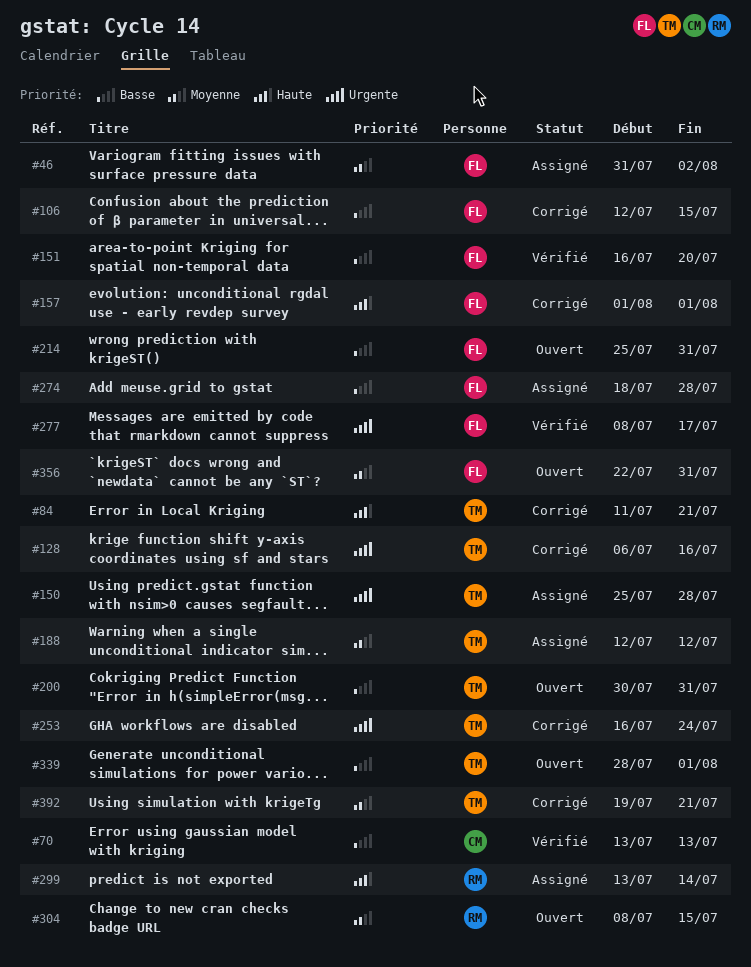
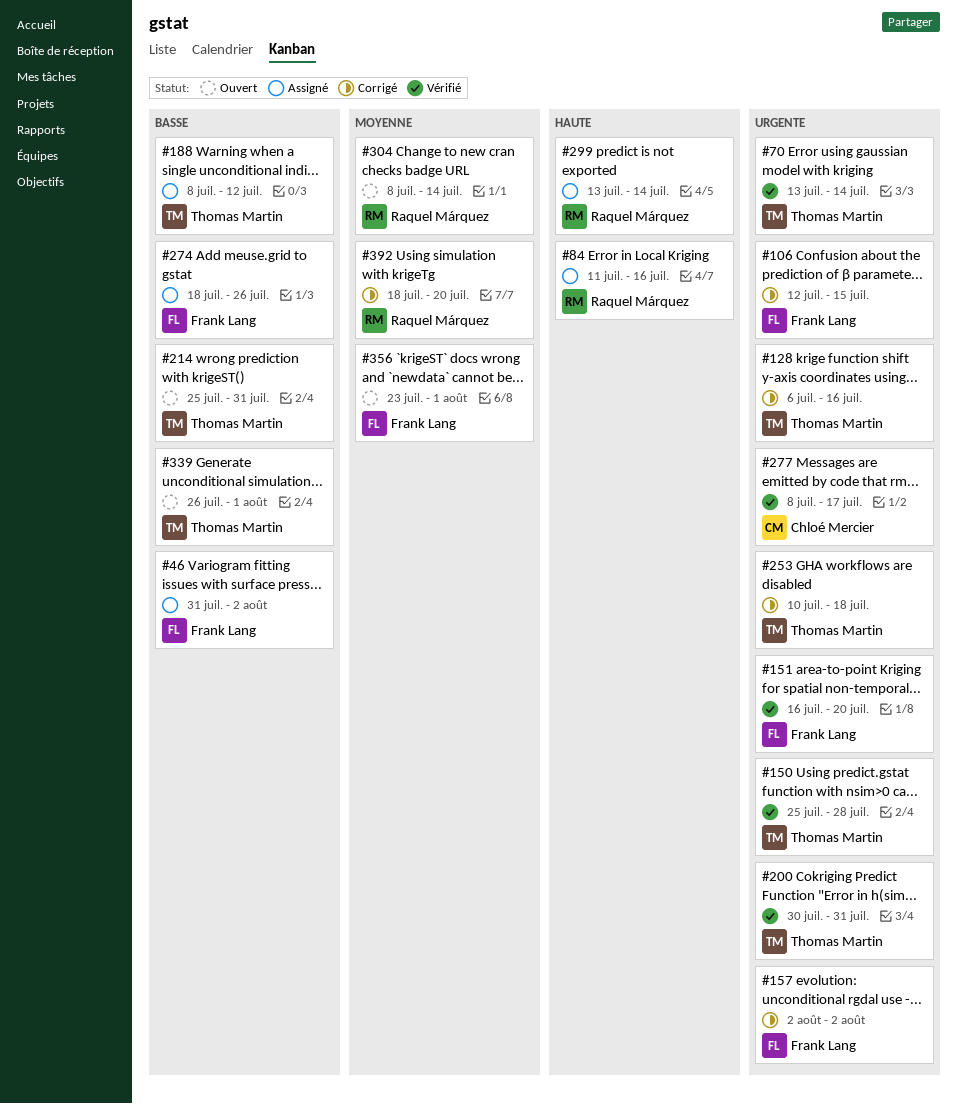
#46, priority: Moyenne -> Basse
#70, owner: Chloé Mercier -> Thomas Martin
#70, priority: Basse -> Urgente
#70, due: Jul 13 -> Jul 14
#84, status: Corrigé -> Assigné
#84, owner: Thomas Martin -> Raquel Márquez
#84, due: Jul 21 -> Jul 16
#106, priority: Basse -> Urgente
#150, status: Assigné -> Vérifié
#151, priority: Basse -> Urgente
#157, priority: Haute -> Urgente
#157, start: Aug 1 -> Aug 2
#157, due: Aug 1 -> Aug 2
#188, priority: Moyenne -> Basse
#188, start: Jul 12 -> Jul 8
#200, status: Ouvert -> Vérifié
#200, priority: Basse -> Urgente
#214, owner: Frank Lang -> Thomas Martin
#253, start: Jul 16 -> Jul 10
#253, due: Jul 24 -> Jul 18
#274, due: Jul 28 -> Jul 26
#277, owner: Frank Lang -> Chloé Mercier
#304, due: Jul 15 -> Jul 14
#339, start: Jul 28 -> Jul 26
#356, start: Jul 22 -> Jul 23
#356, due: Jul 31 -> Aug 1
#392, owner: Thomas Martin -> Raquel Márquez
#392, start: Jul 19 -> Jul 18
#392, due: Jul 21 -> Jul 20

